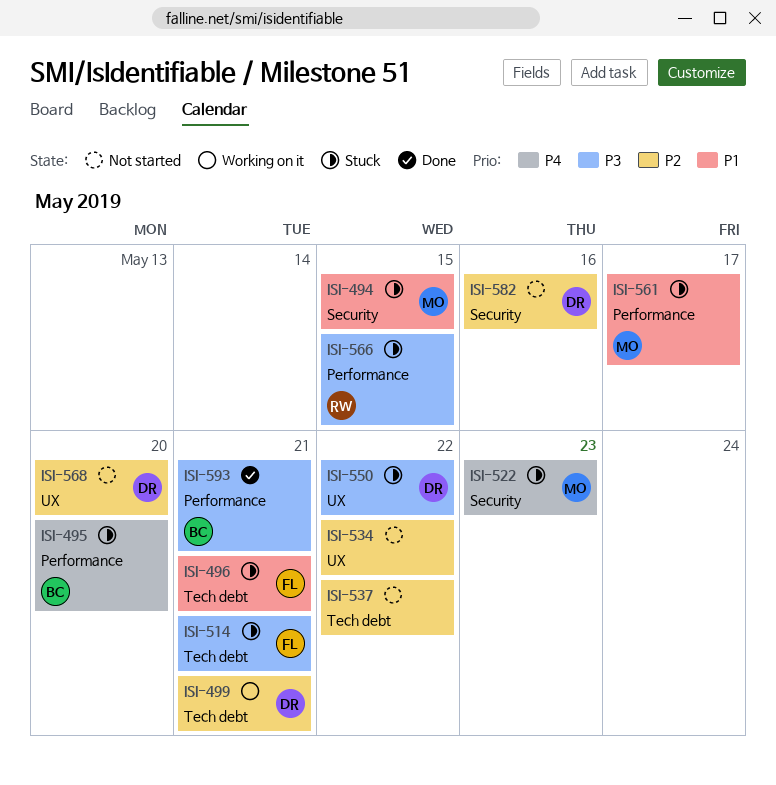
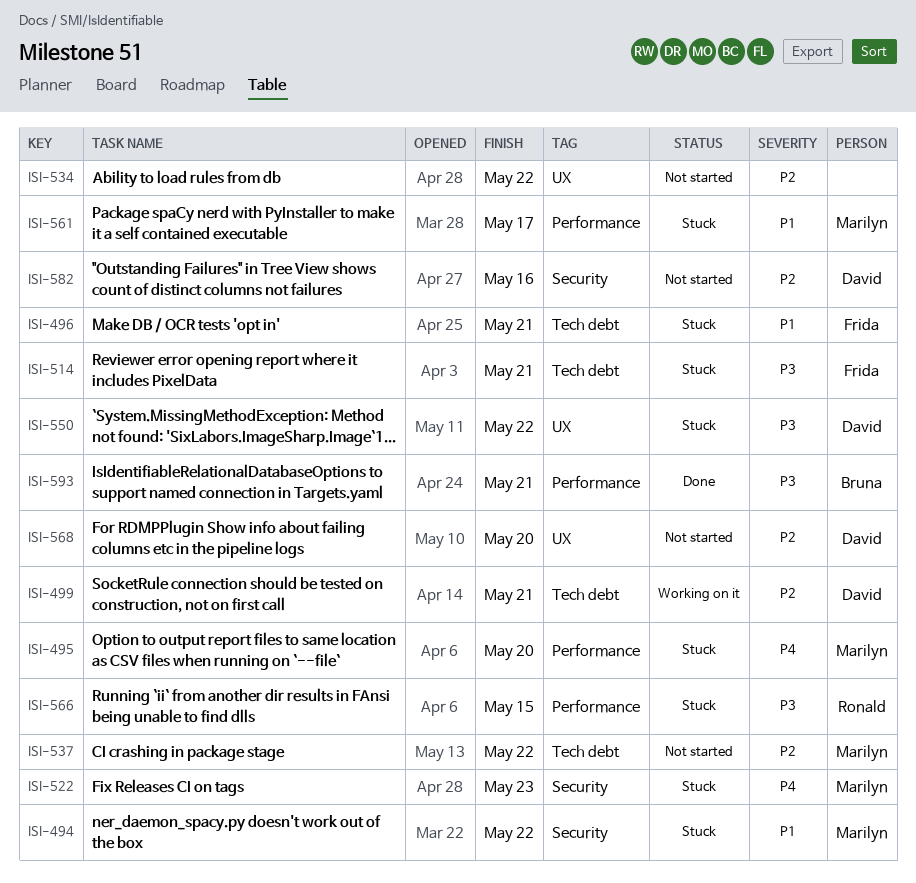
ISI-494, due: May 15 -> May 22
ISI-495, owner: Bruna -> Marilyn
ISI-537, owner: none -> Marilyn

